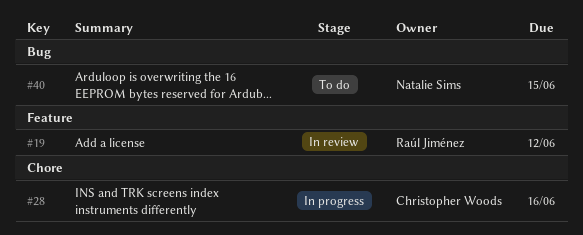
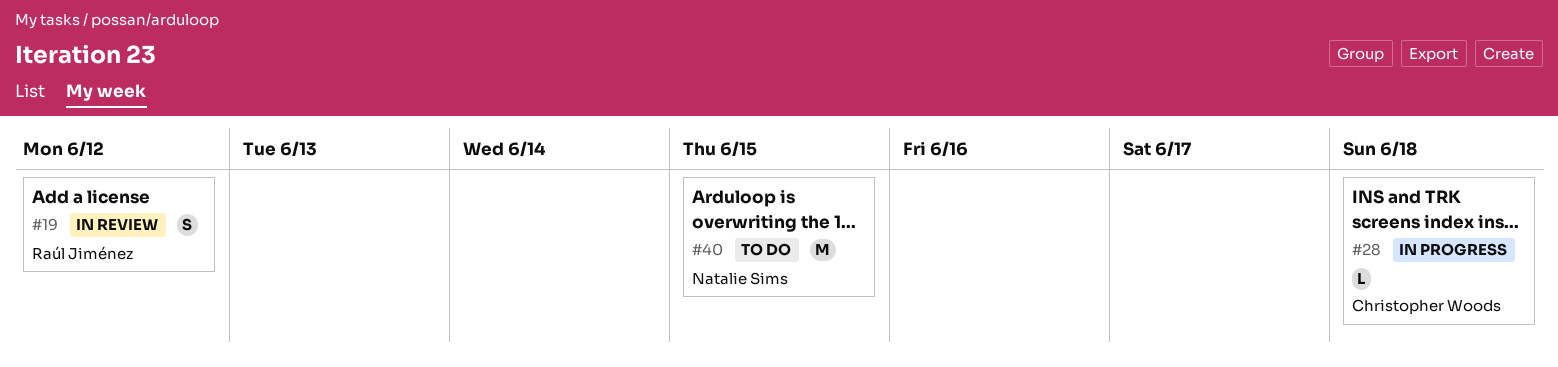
#28, due: Jun 16 -> Jun 18

